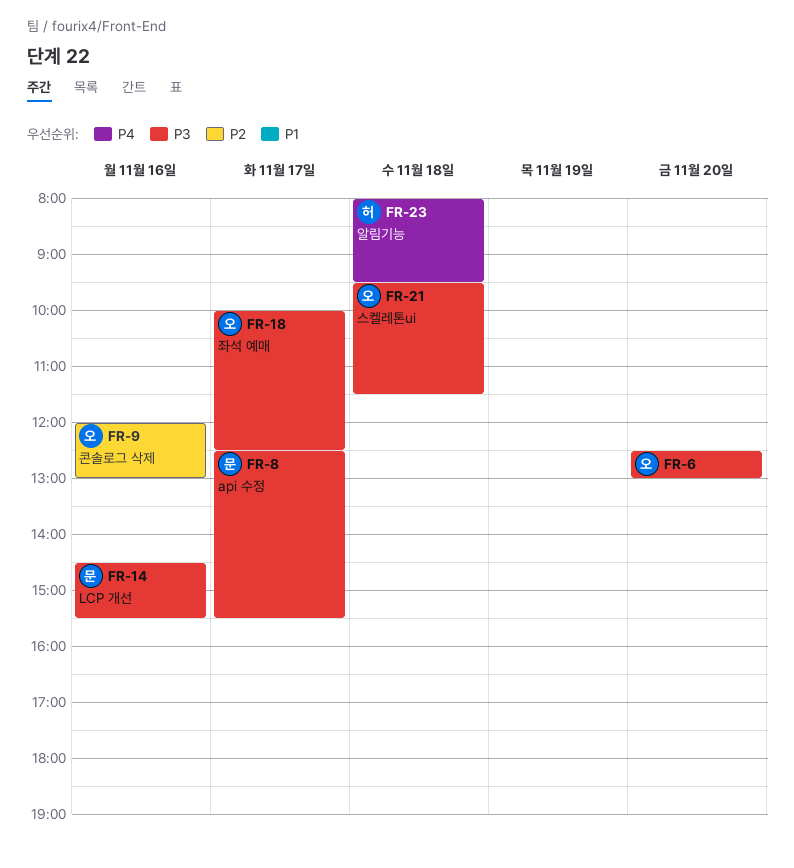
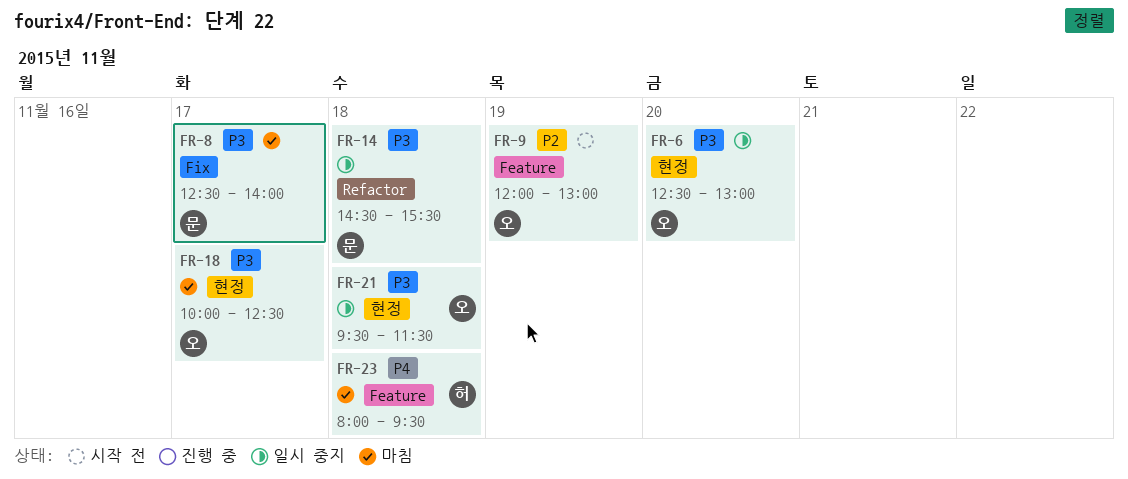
FR-8, ends: 15:30 -> 14:00
FR-9, day: Nov 16 -> Nov 19
FR-14, day: Nov 16 -> Nov 18

